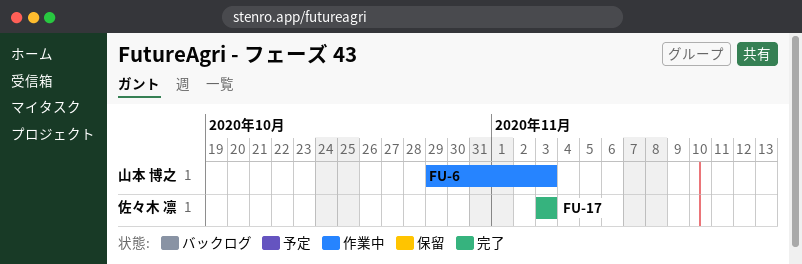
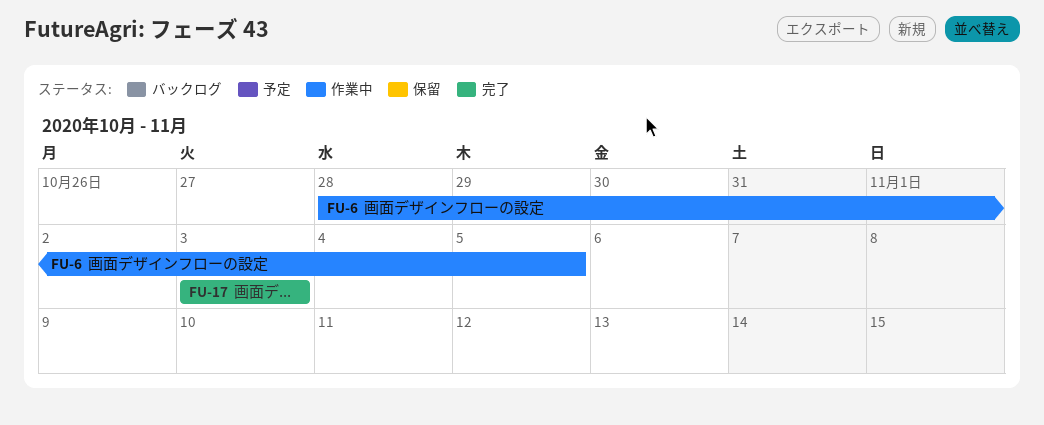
FU-6, start: Oct 29 -> Oct 28
FU-6, due: Nov 3 -> Nov 5

